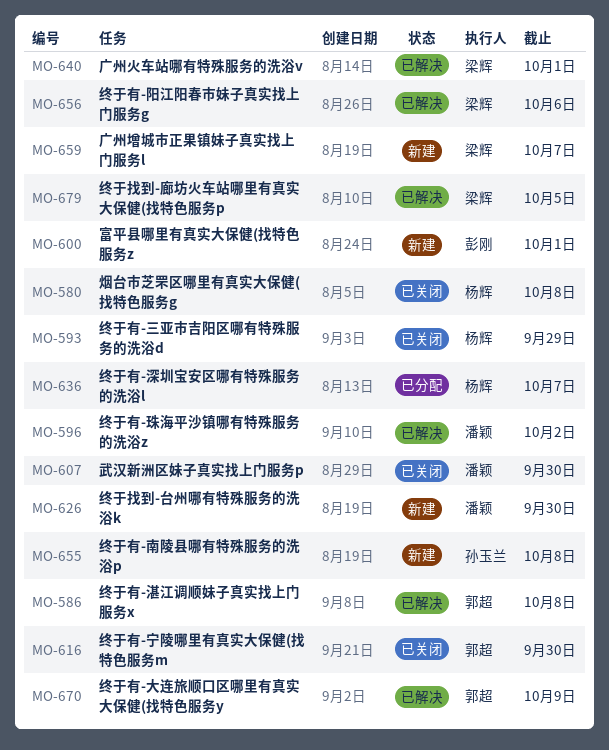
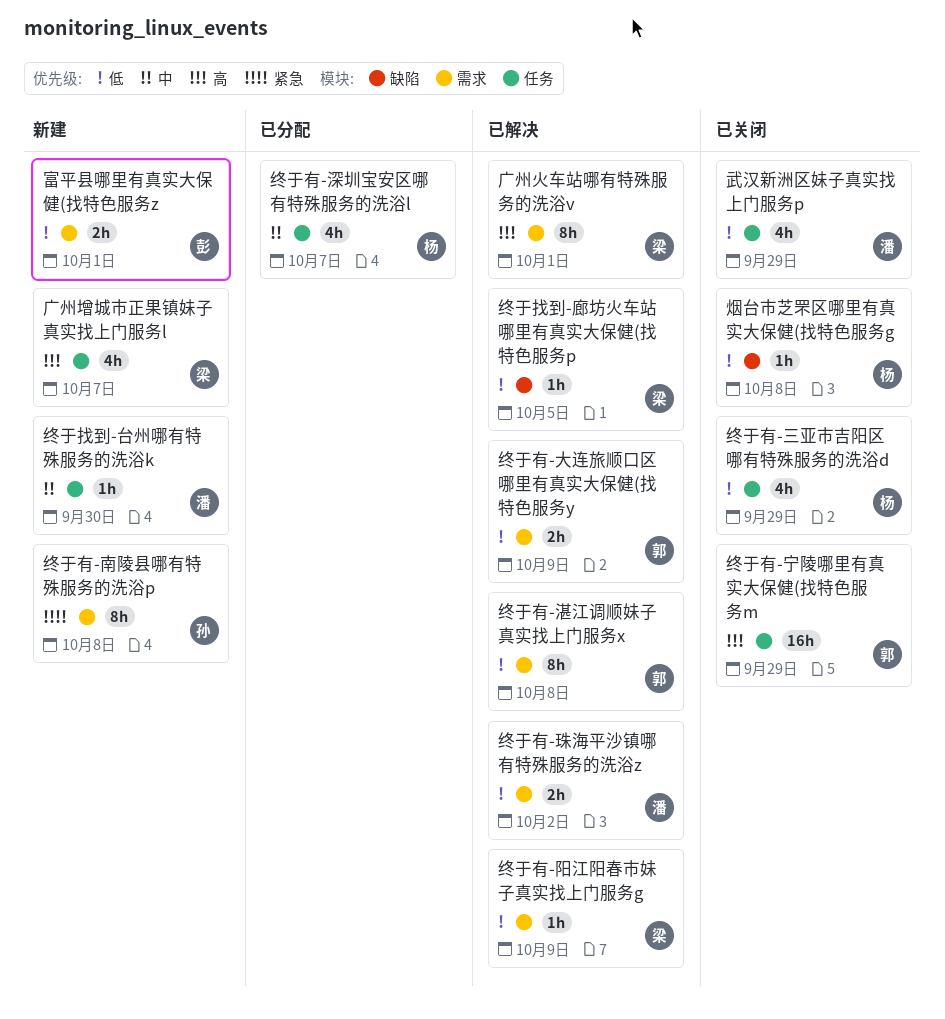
武汉新洲区妹子真实找上门服务p, due: Sep 30 -> Sep 29
终于有-宁陵哪里有真实大保健(找特色服务m, due: Sep 30 -> Sep 29
终于有-阳江阳春市妹子真实找上门服务g, due: Oct 6 -> Oct 9

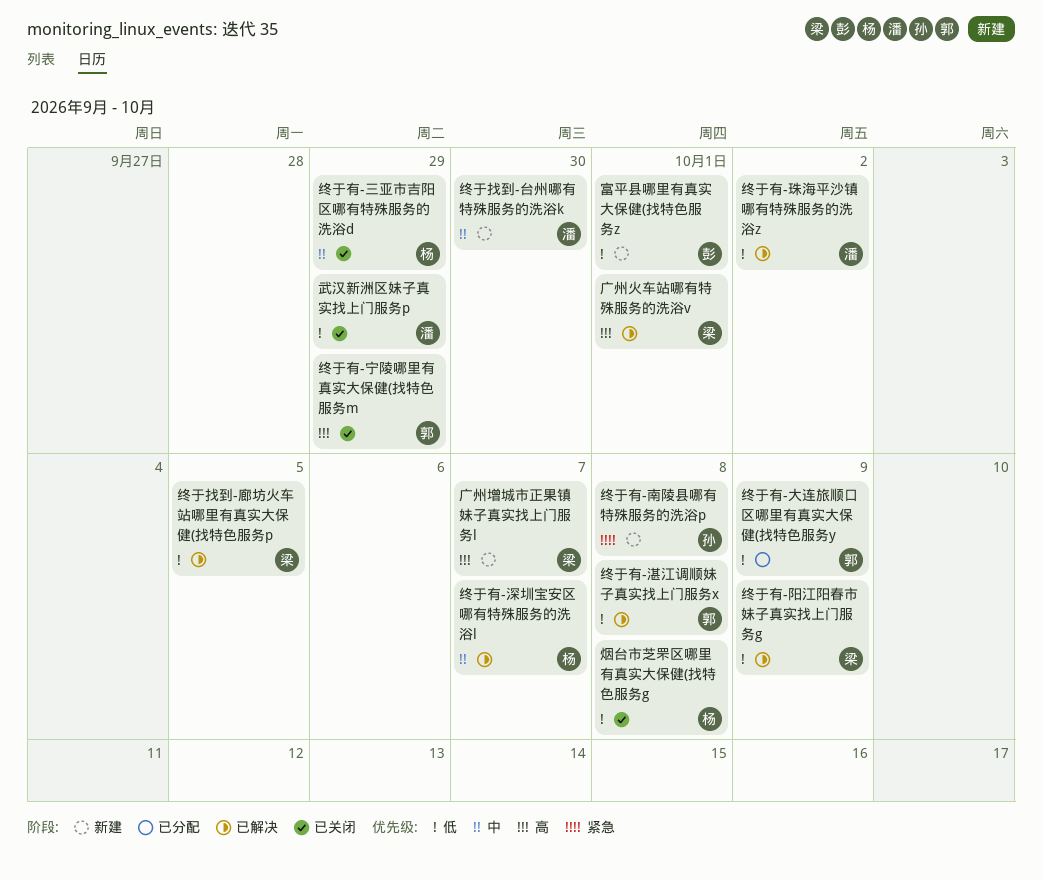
终于有-三亚市吉阳区哪有特殊服务的洗浴d, priority: 低 -> 中
终于有-大连旅顺口区哪里有真实大保健(找特色服务y, status: 已解决 -> 已分配
终于有-深圳宝安区哪有特殊服务的洗浴l, status: 已分配 -> 已解决

